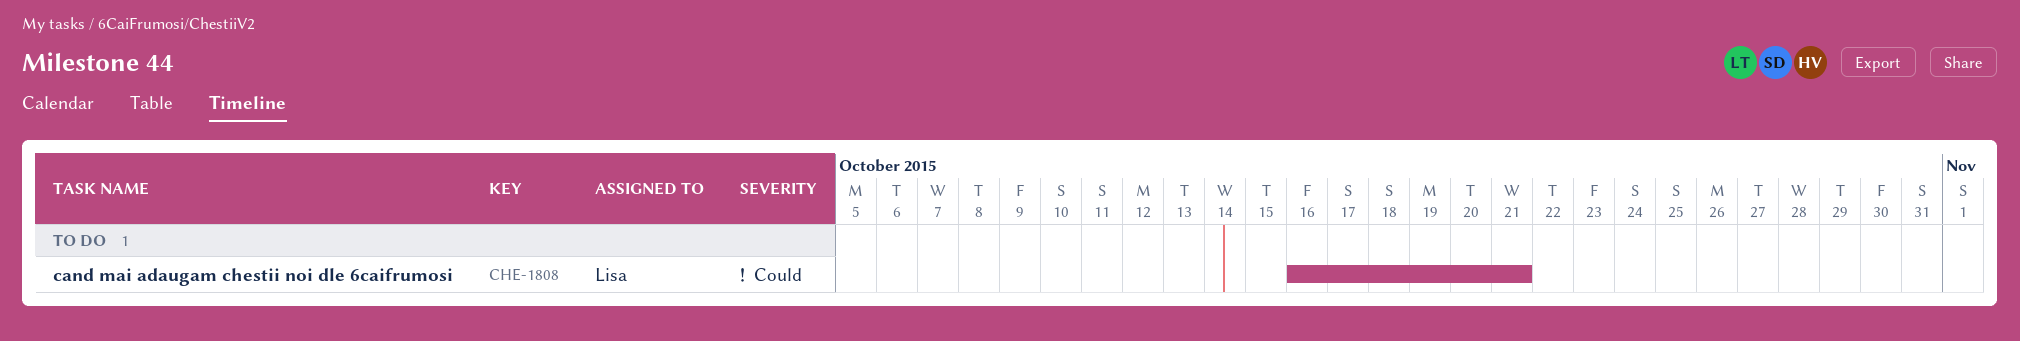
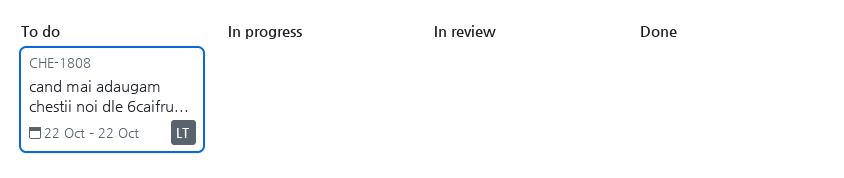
CHE-1808, start: Oct 16 -> Oct 22
CHE-1808, due: Oct 21 -> Oct 22

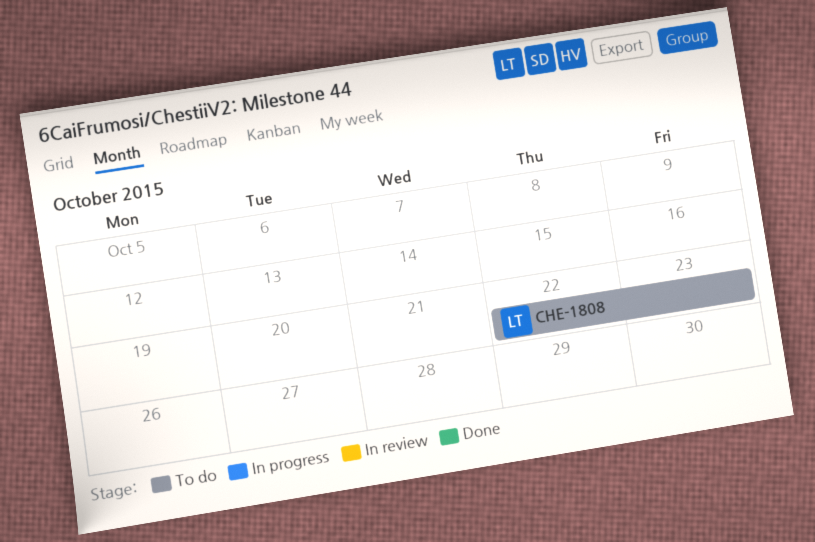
CHE-1808, due: Oct 22 -> Oct 23

